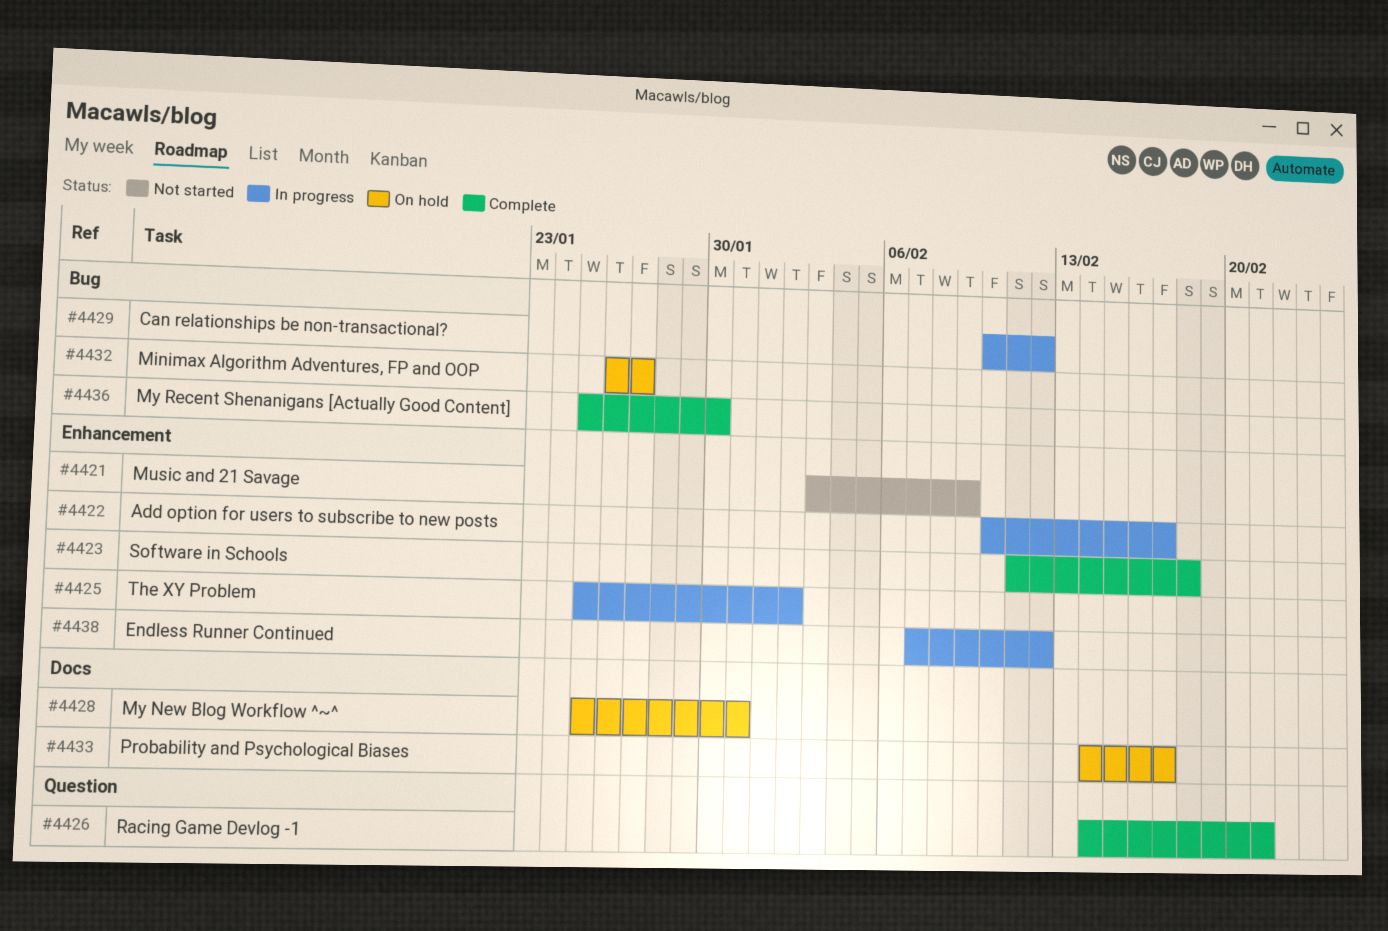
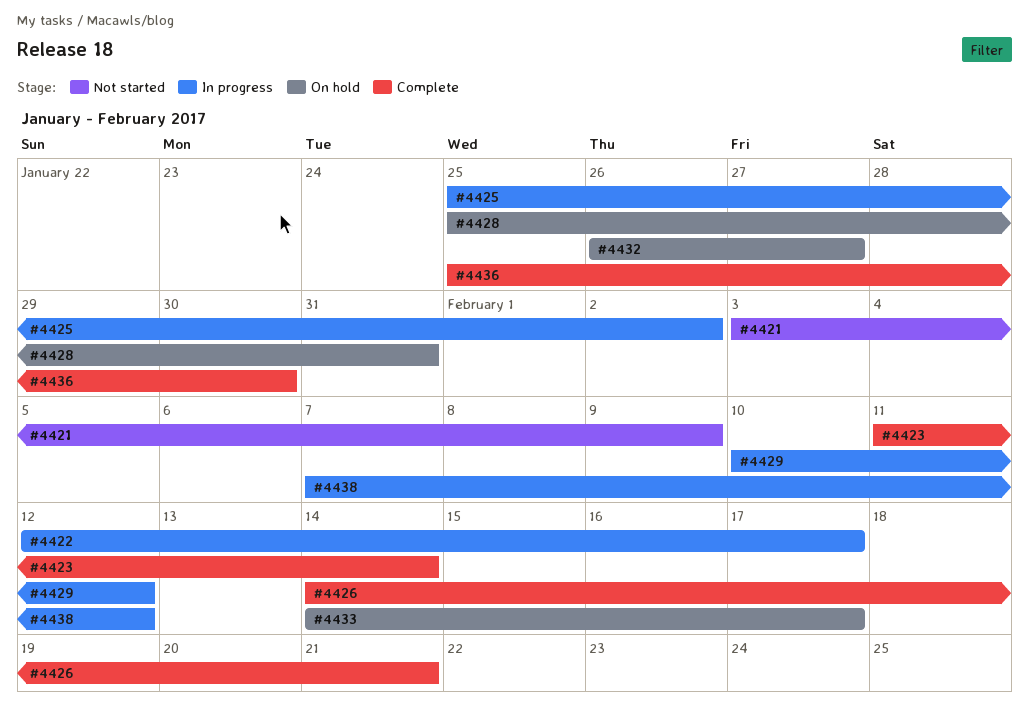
#4422, start: Feb 10 -> Feb 12
#4423, due: Feb 18 -> Feb 14

